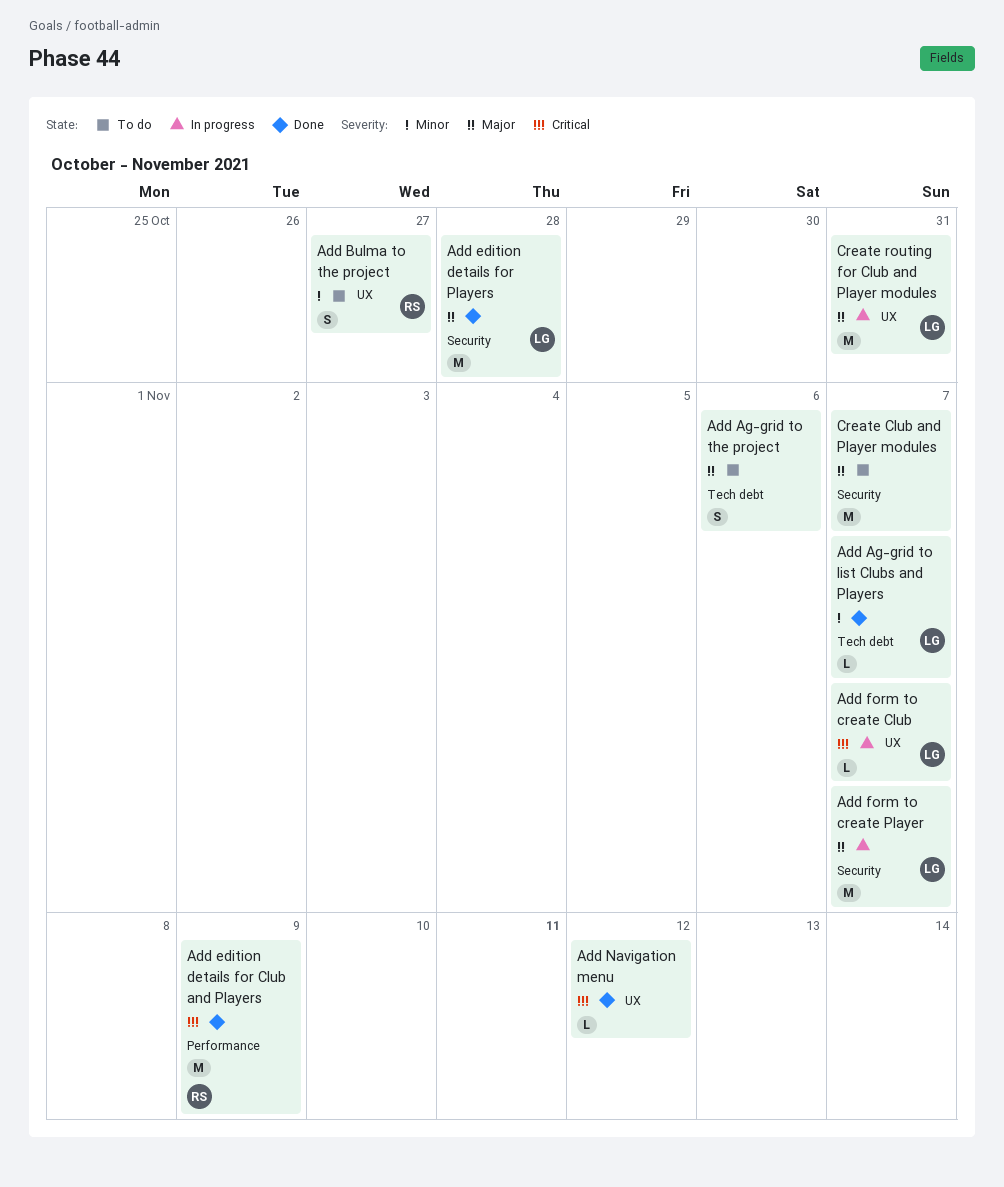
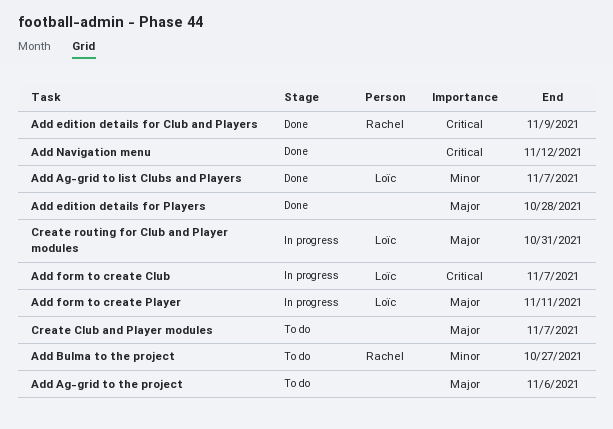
Add edition details for Players, owner: Loïc -> none
Add form to create Player, due: Nov 7 -> Nov 11

